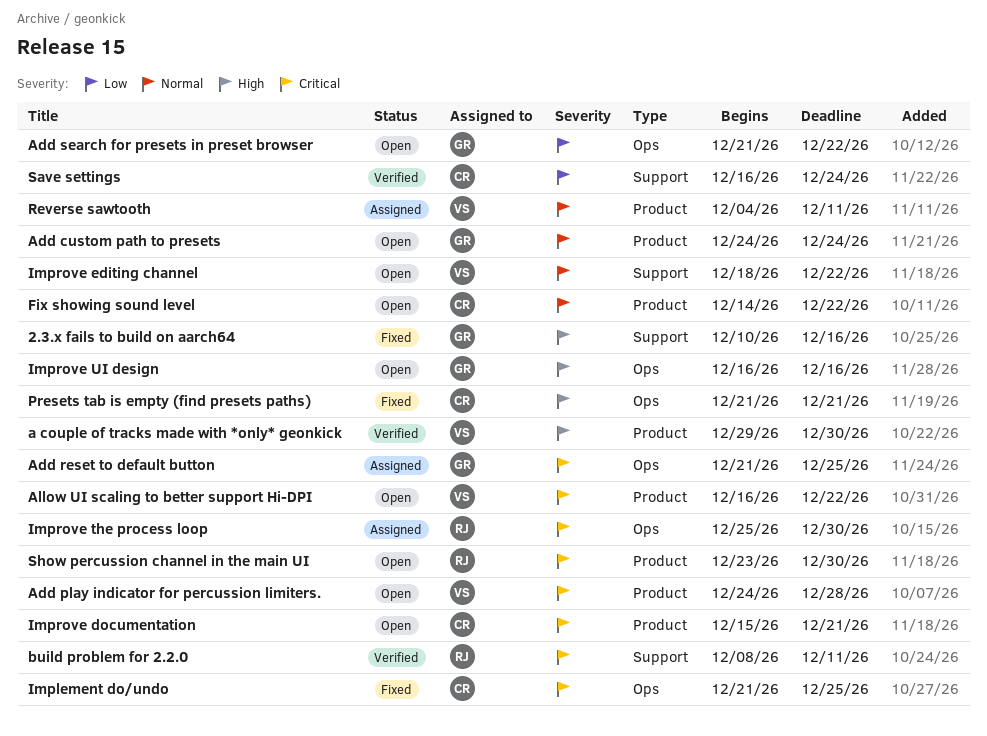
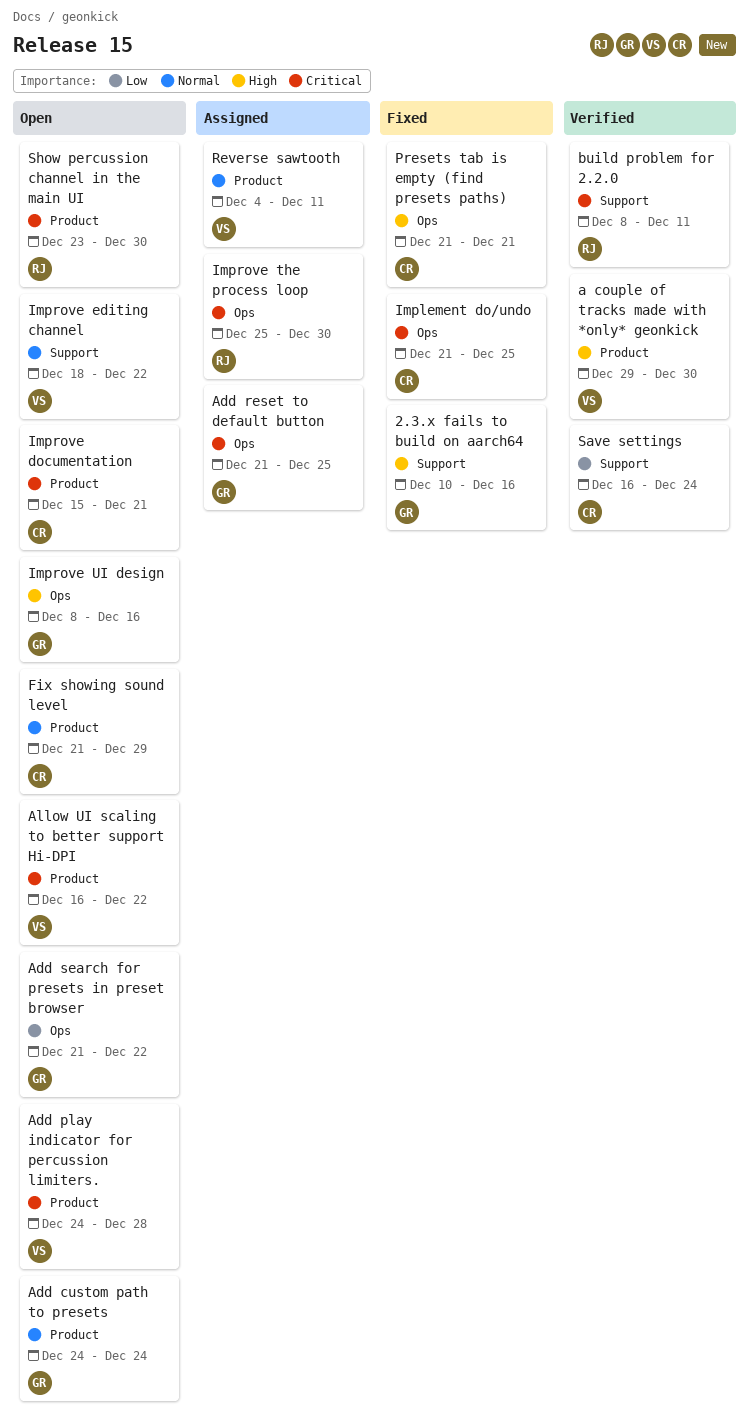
Fix showing sound level, start: Dec 14 -> Dec 21
Fix showing sound level, due: Dec 22 -> Dec 29
Improve UI design, start: Dec 16 -> Dec 8

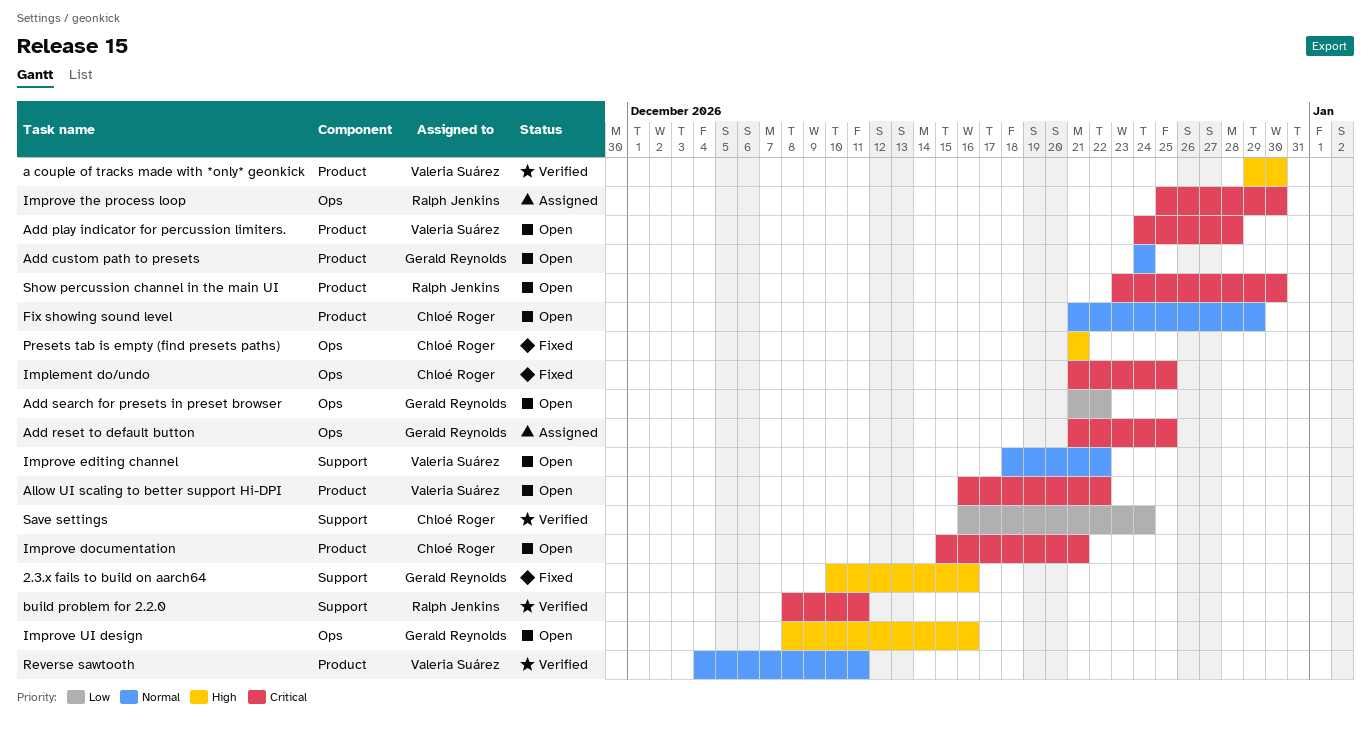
Reverse sawtooth, status: Assigned -> Verified

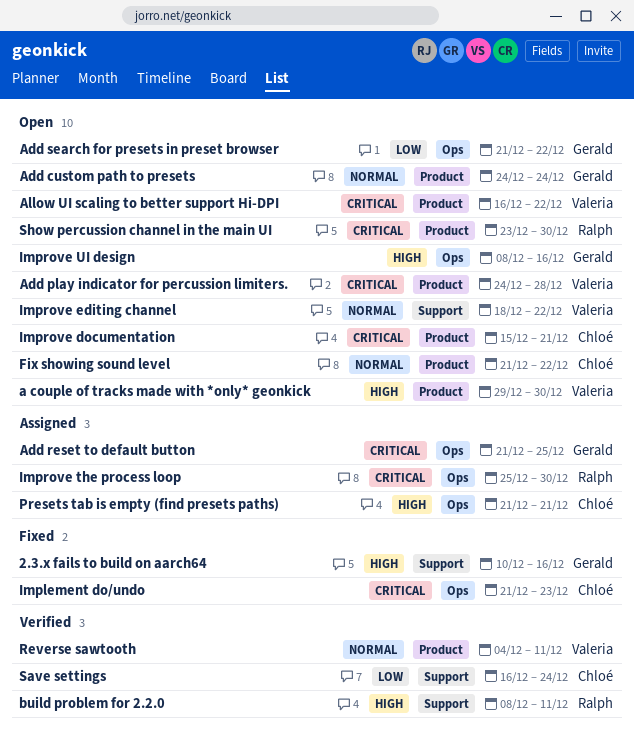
a couple of tracks made with *only* geonkick, status: Verified -> Open
build problem for 2.2.0, priority: Critical -> High
Fix showing sound level, due: Dec 29 -> Dec 22
Implement do/undo, due: Dec 25 -> Dec 23
Presets tab is empty (find presets paths), status: Fixed -> Assigned

